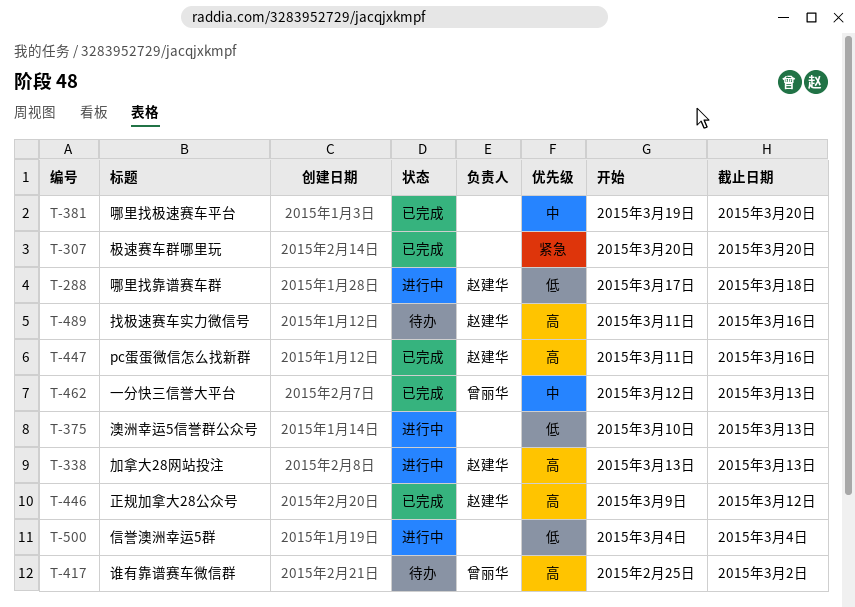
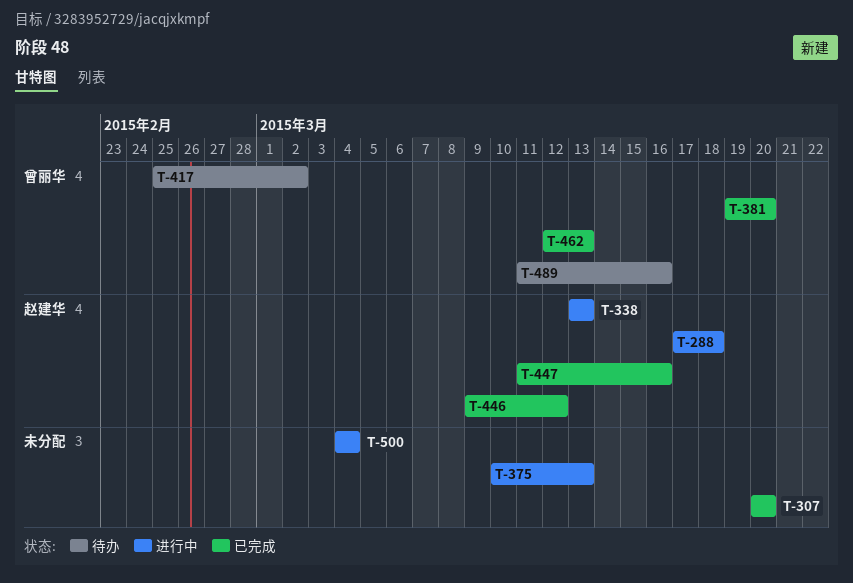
T-381, owner: none -> 曾丽华
T-489, owner: 赵建华 -> 曾丽华

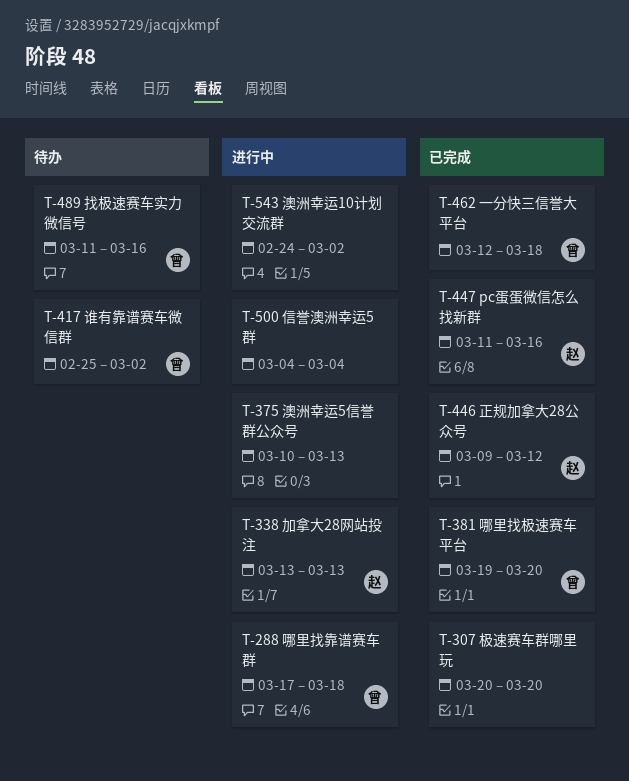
T-288, owner: 赵建华 -> 曾丽华
T-462, due: Mar 13 -> Mar 18
T-543: none -> present

